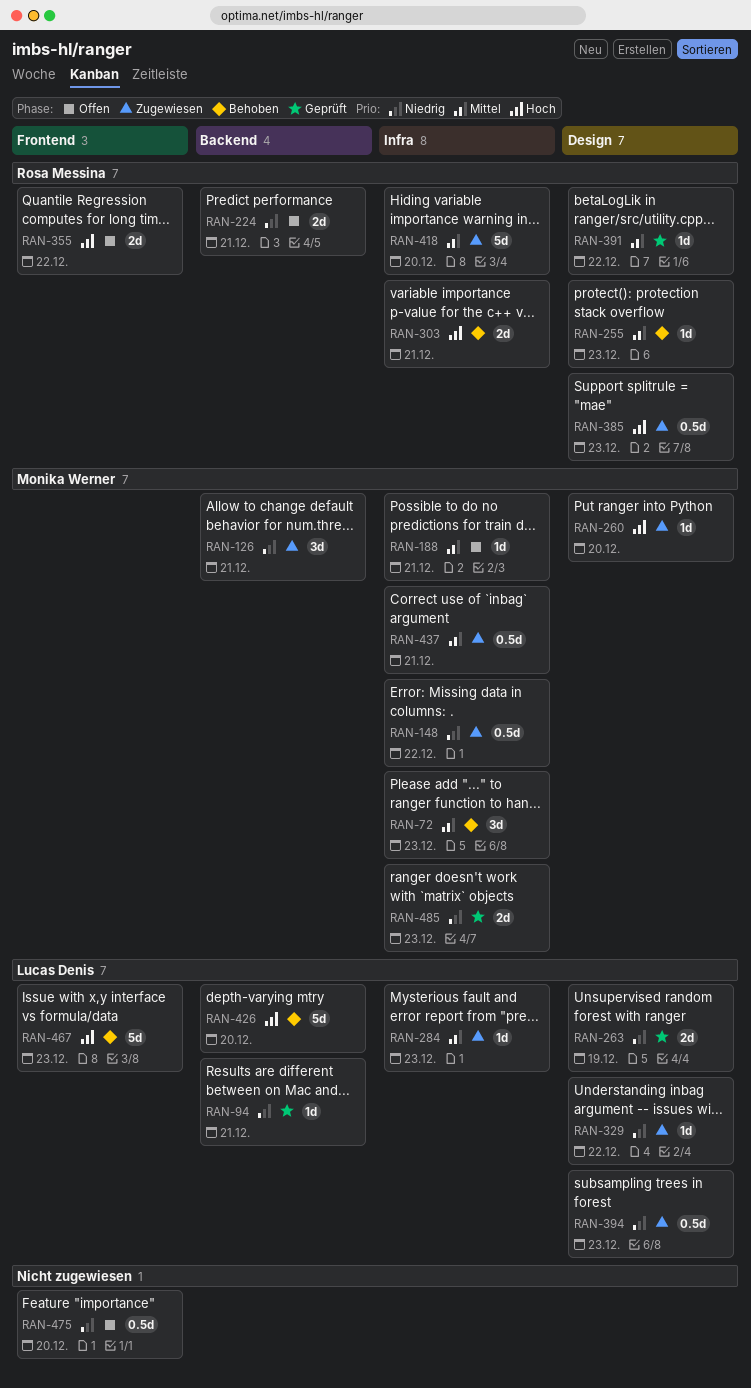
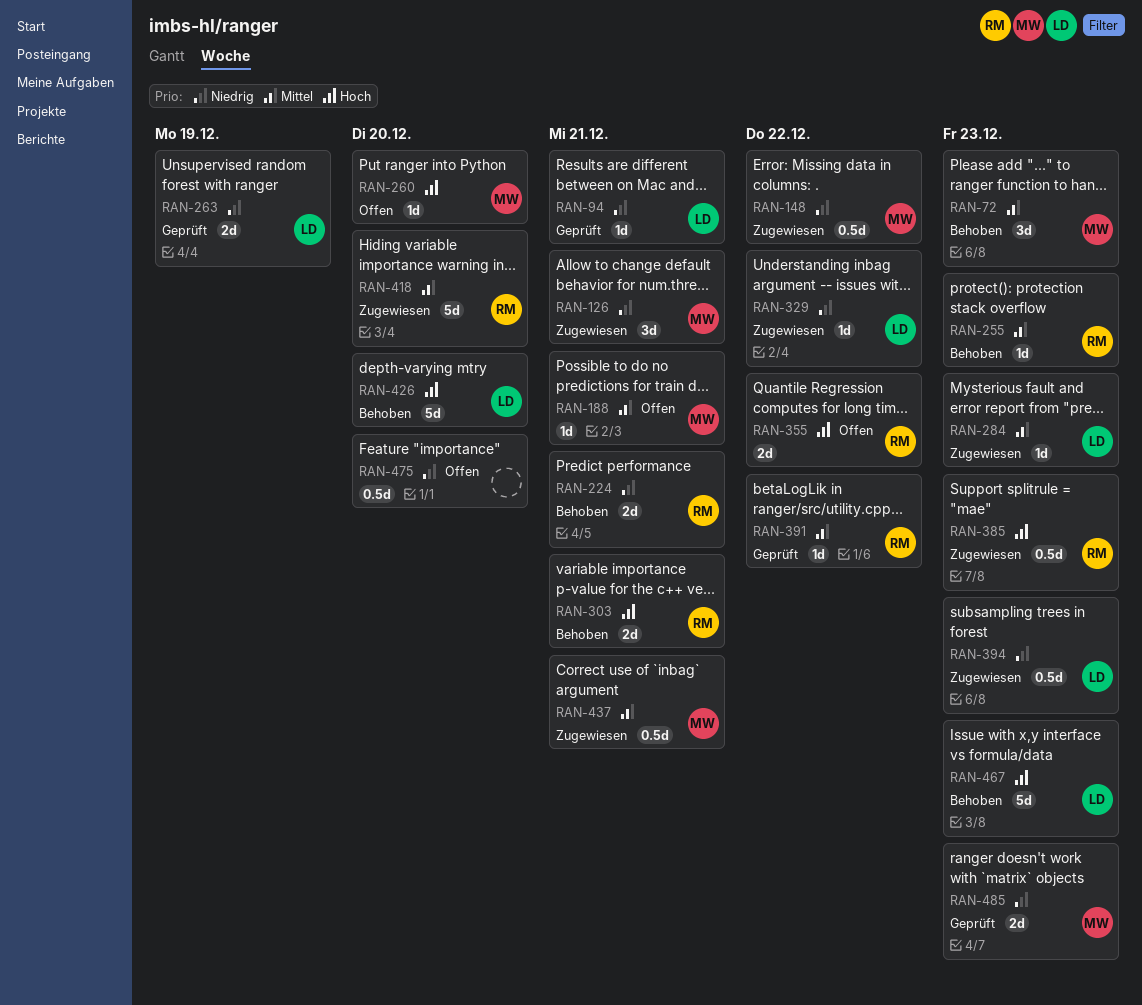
RAN-224, status: Offen -> Behoben
RAN-260, status: Zugewiesen -> Offen

